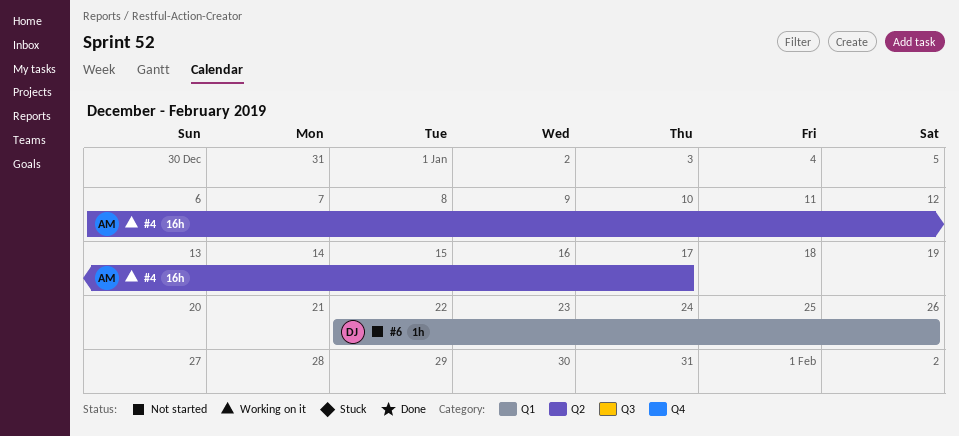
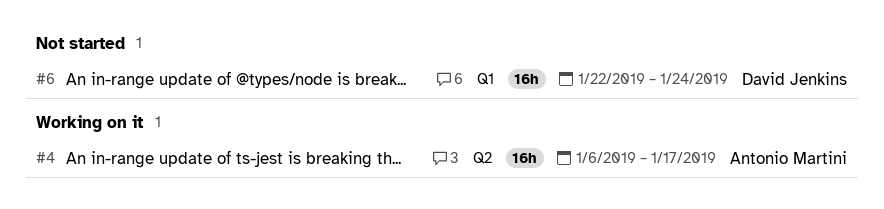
#6, estimate: 1h -> 16h
#6, due: Jan 26 -> Jan 24

